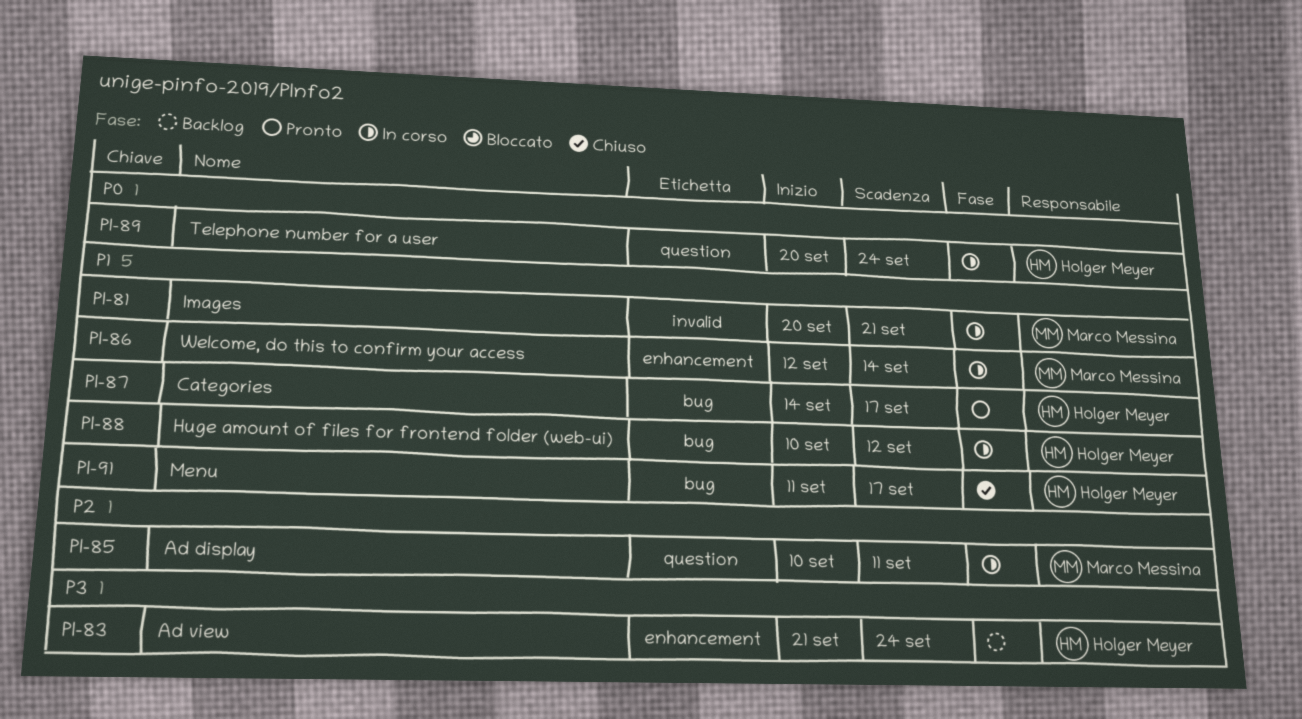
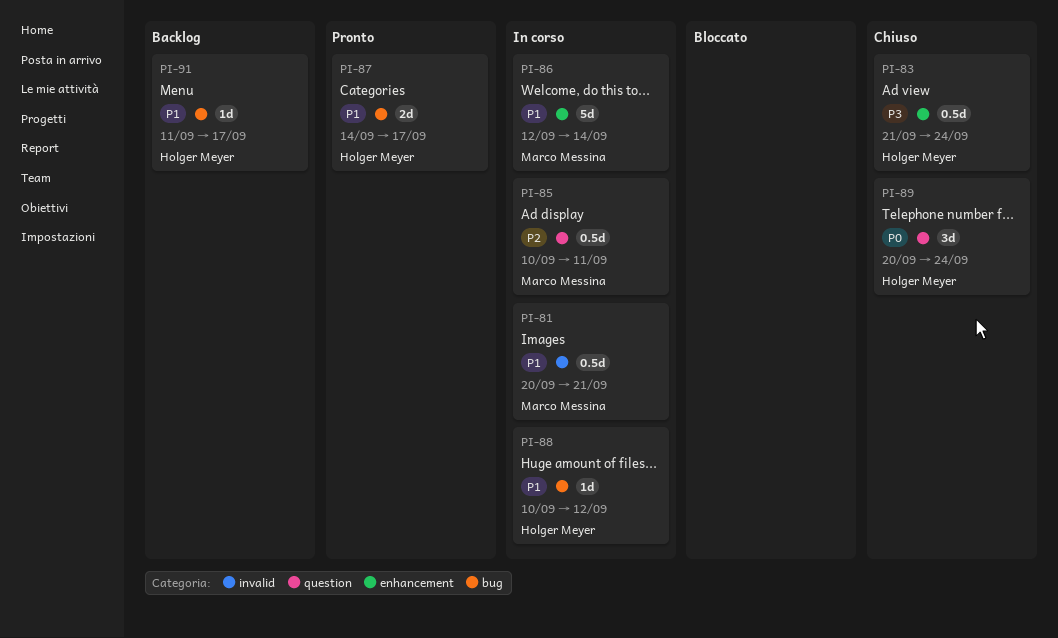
PI-83, status: Backlog -> Chiuso
PI-89, status: In corso -> Chiuso
PI-91, status: Chiuso -> Backlog

